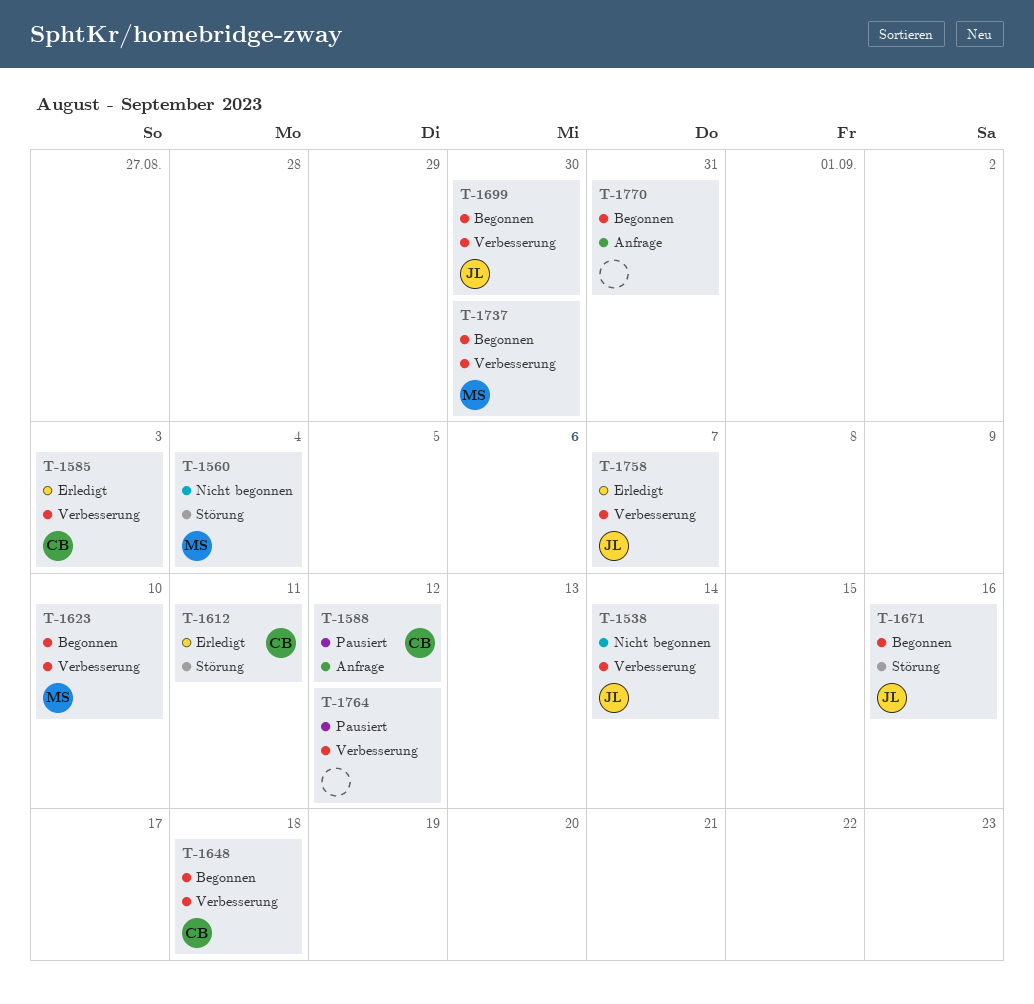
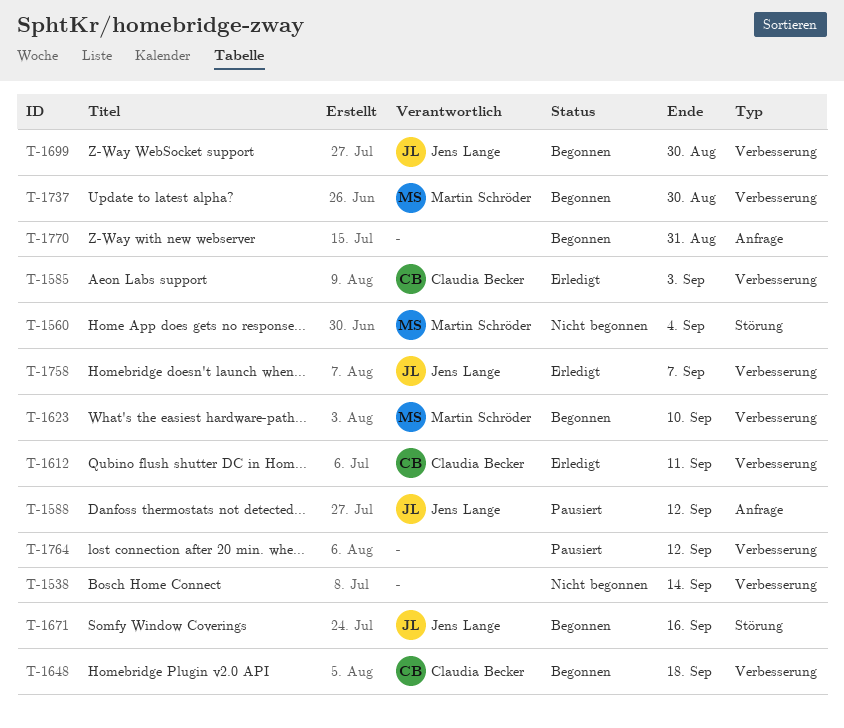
T-1538, owner: Jens Lange -> none
T-1588, owner: Claudia Becker -> Jens Lange
T-1612, label: Störung -> Verbesserung

